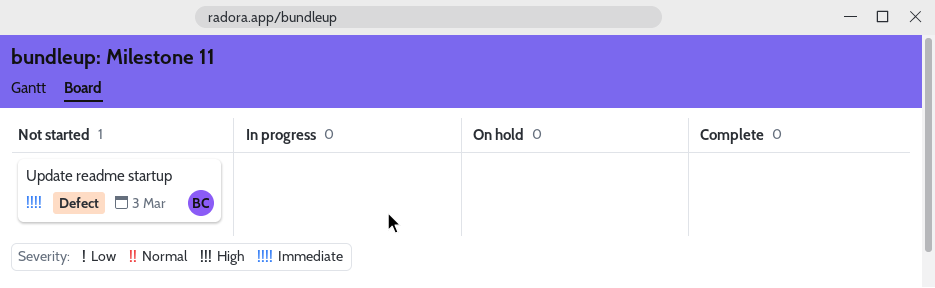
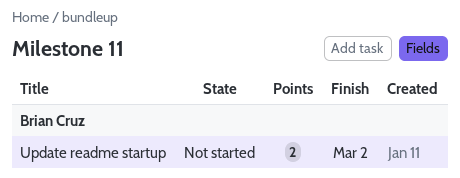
Update readme startup, due: Mar 3 -> Mar 2

